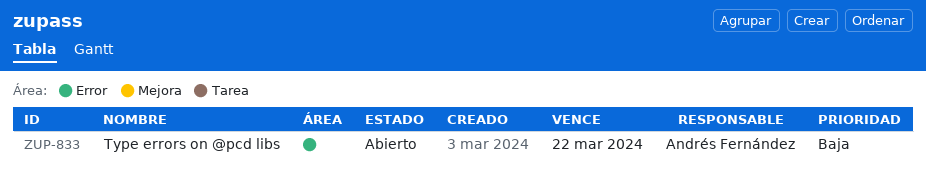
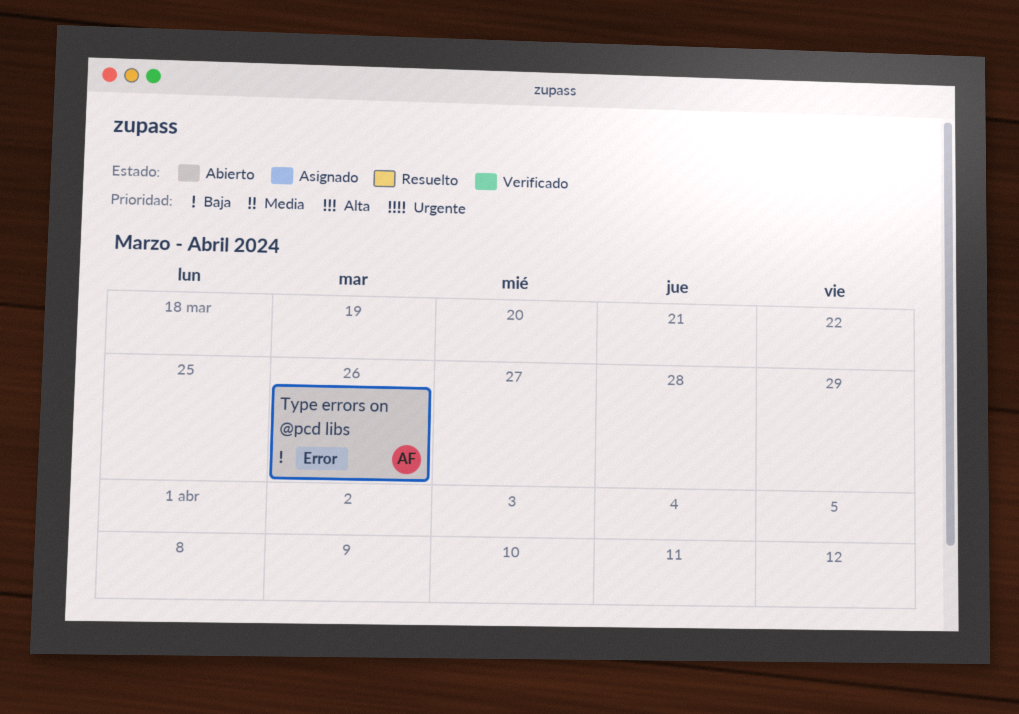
Type errors on @pcd libs, due: Mar 22 -> Mar 26

